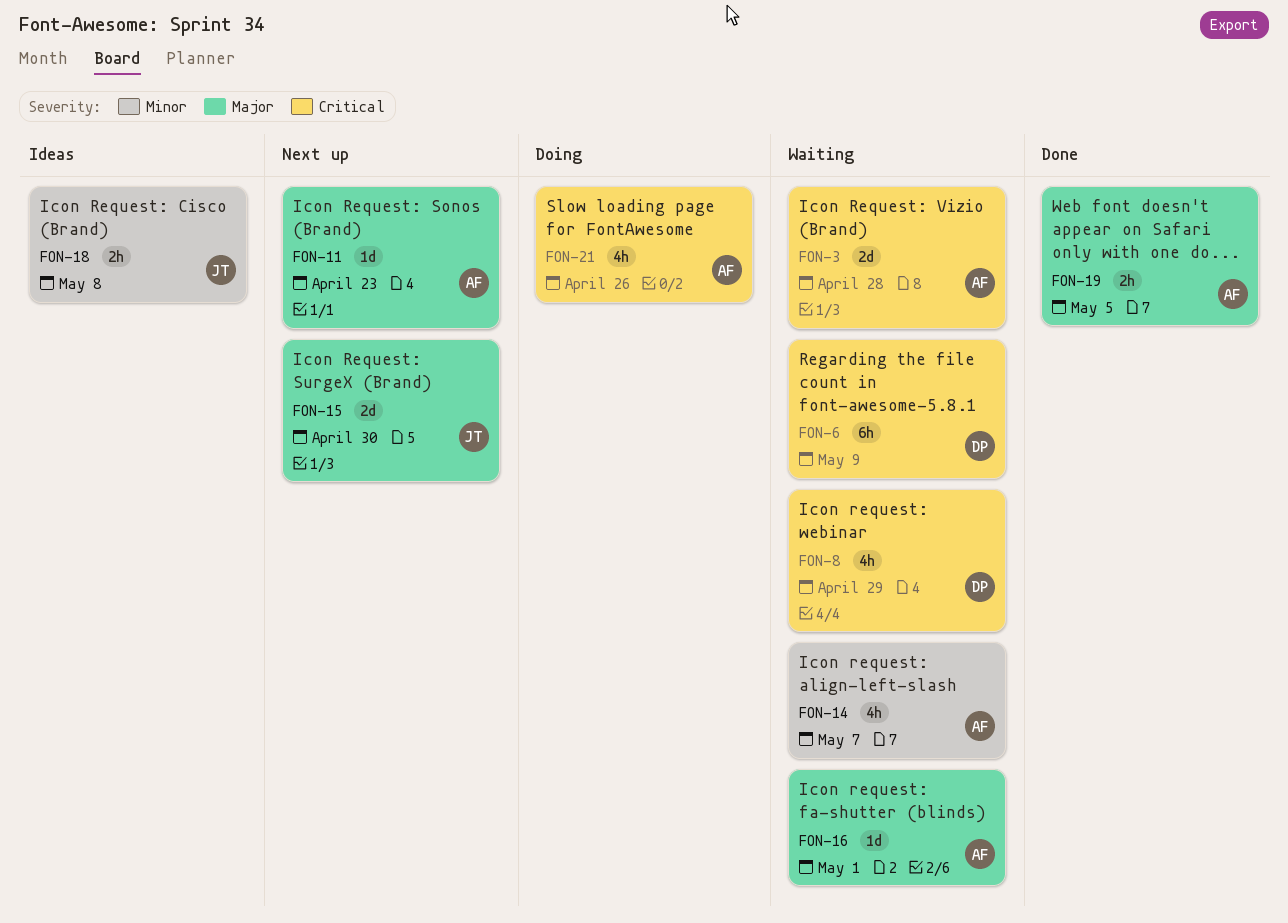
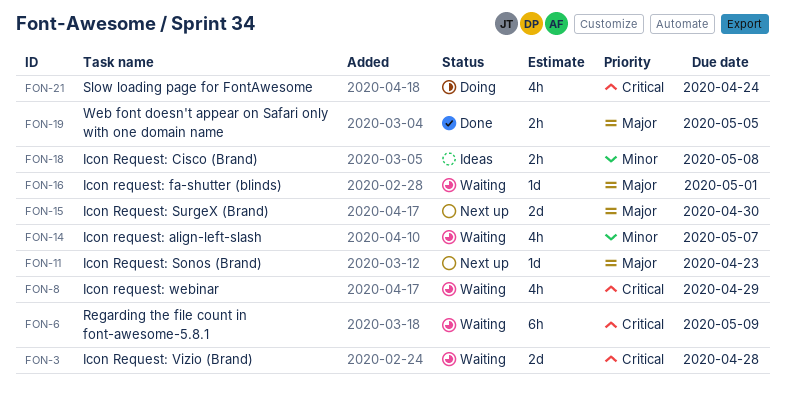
FON-21, due: Apr 26 -> Apr 24

